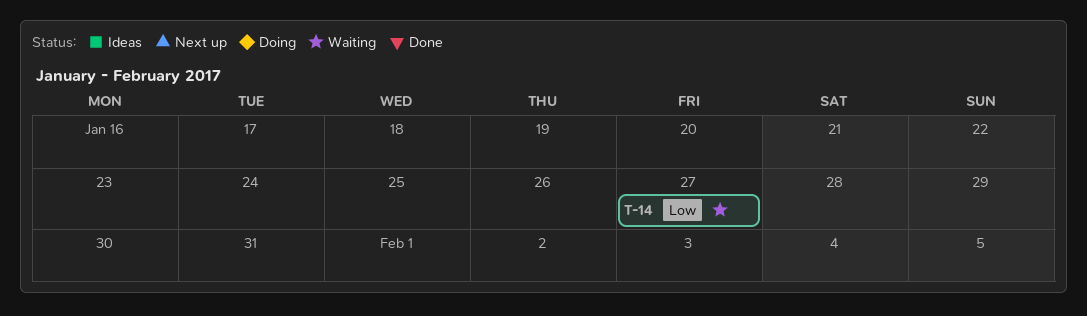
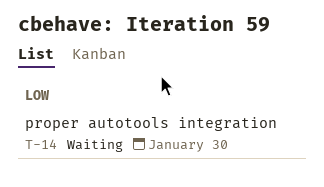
T-14, due: Jan 27 -> Jan 30

